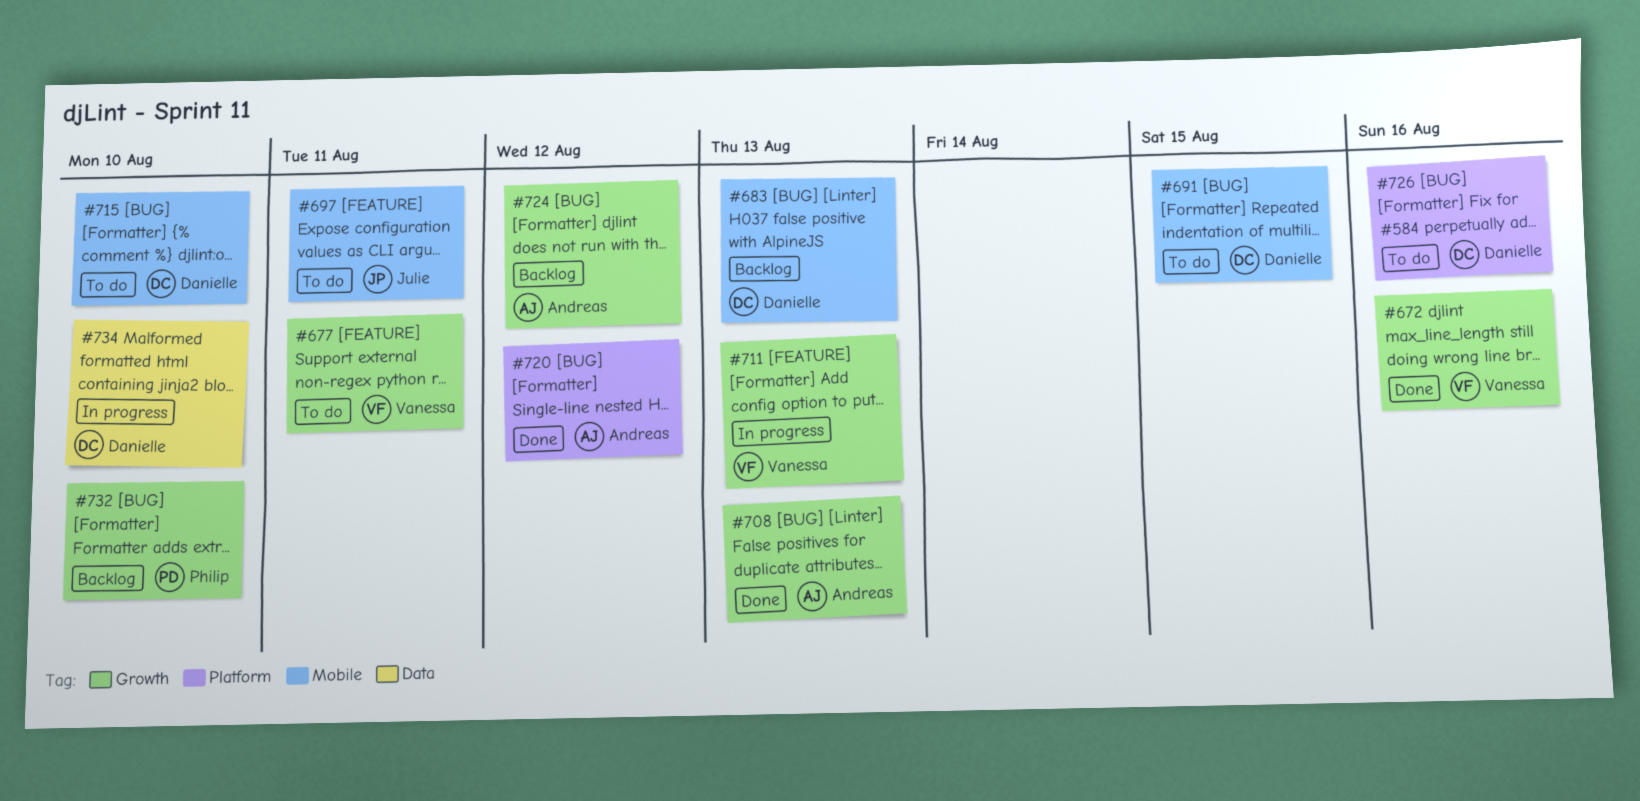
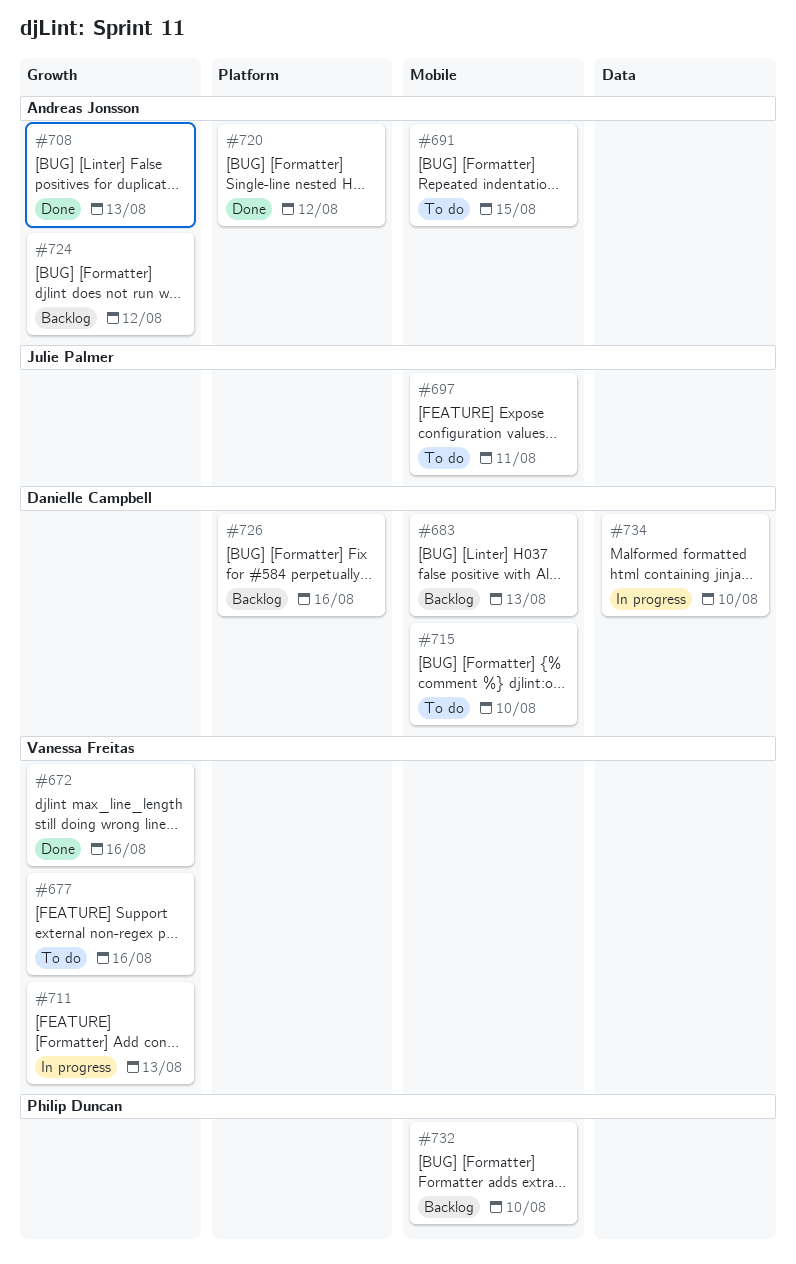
#677, due: Aug 11 -> Aug 16
#691, owner: Danielle Campbell -> Andreas Jonsson
#726, status: To do -> Backlog
#732, label: Growth -> Mobile

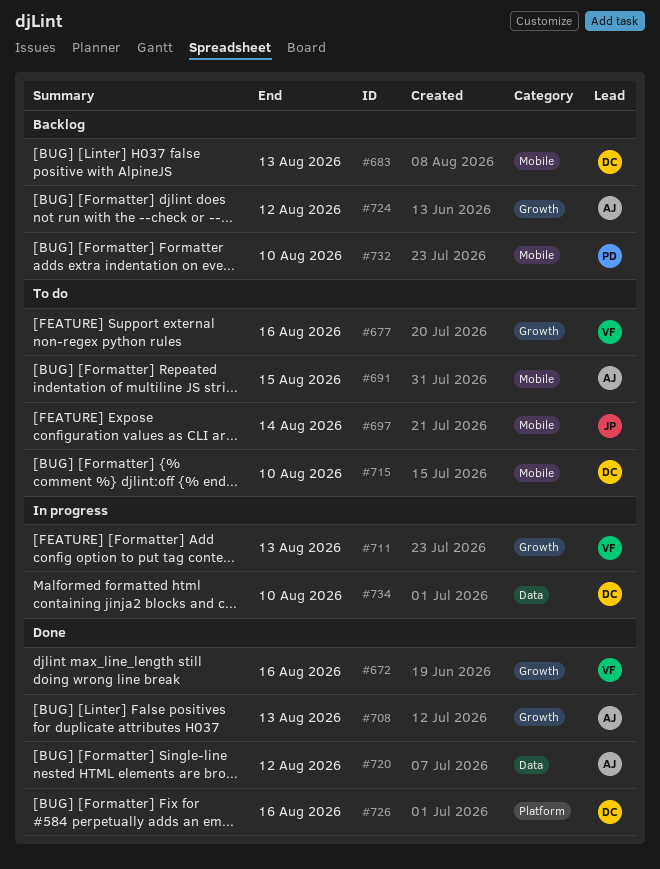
#697, due: Aug 11 -> Aug 14
#720, label: Platform -> Data
#726, status: Backlog -> Done

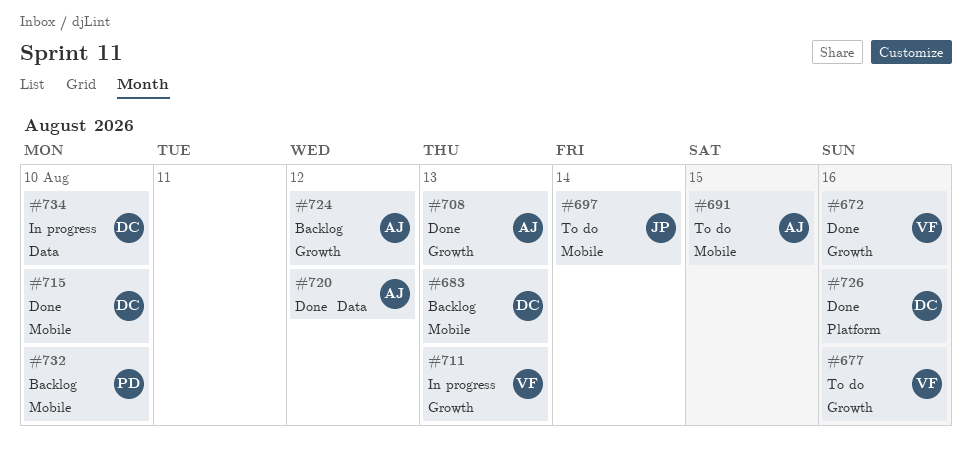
#715, status: To do -> Done

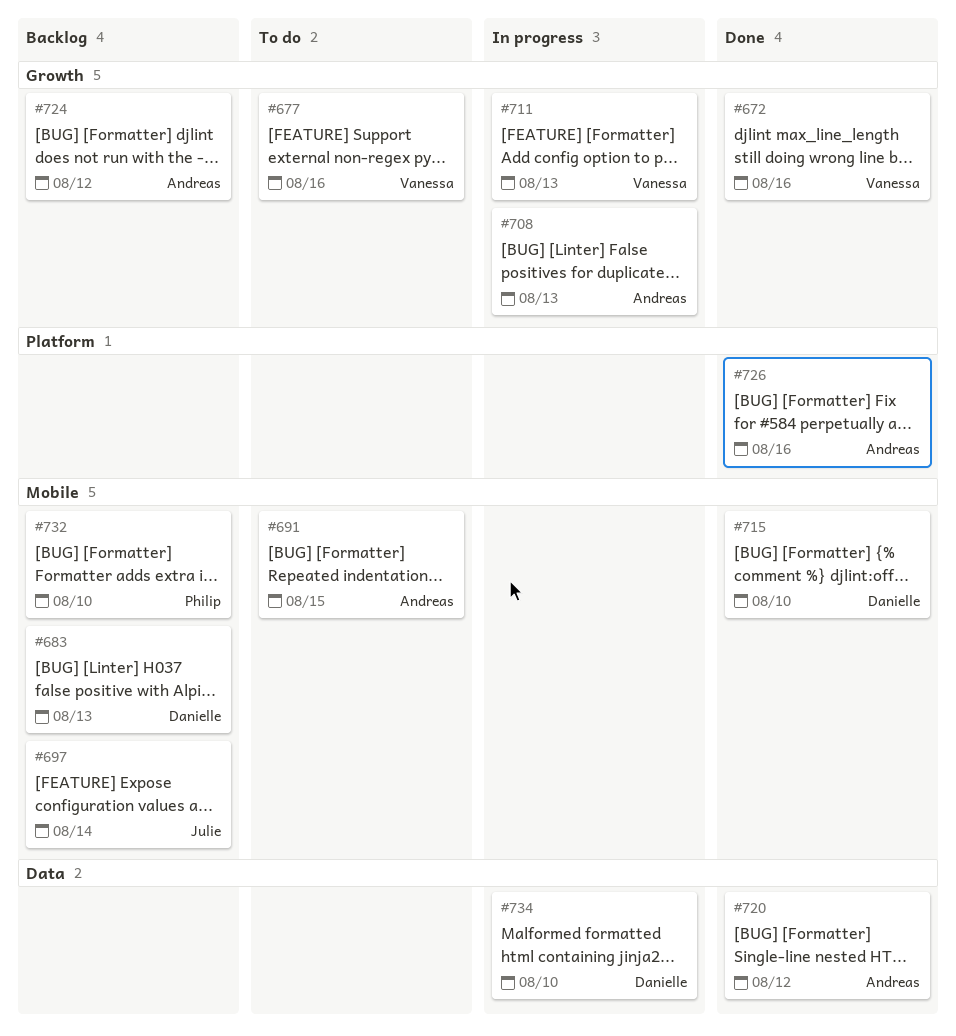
#697, status: To do -> Backlog
#708, status: Done -> In progress
#726, owner: Danielle -> Andreas

